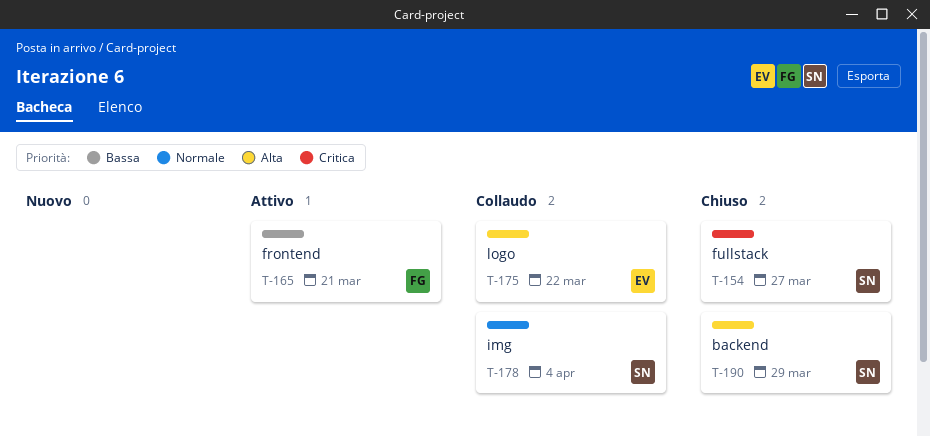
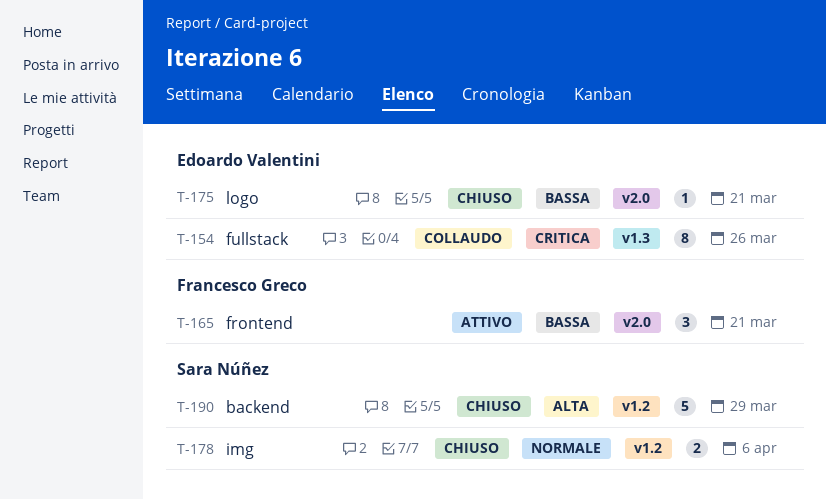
T-154, status: Chiuso -> Collaudo
T-154, owner: Sara Núñez -> Edoardo Valentini
T-154, due: Mar 27 -> Mar 26
T-175, status: Collaudo -> Chiuso
T-175, priority: Alta -> Bassa
T-175, due: Mar 22 -> Mar 21
T-178, status: Collaudo -> Chiuso
T-178, due: Apr 4 -> Apr 6

